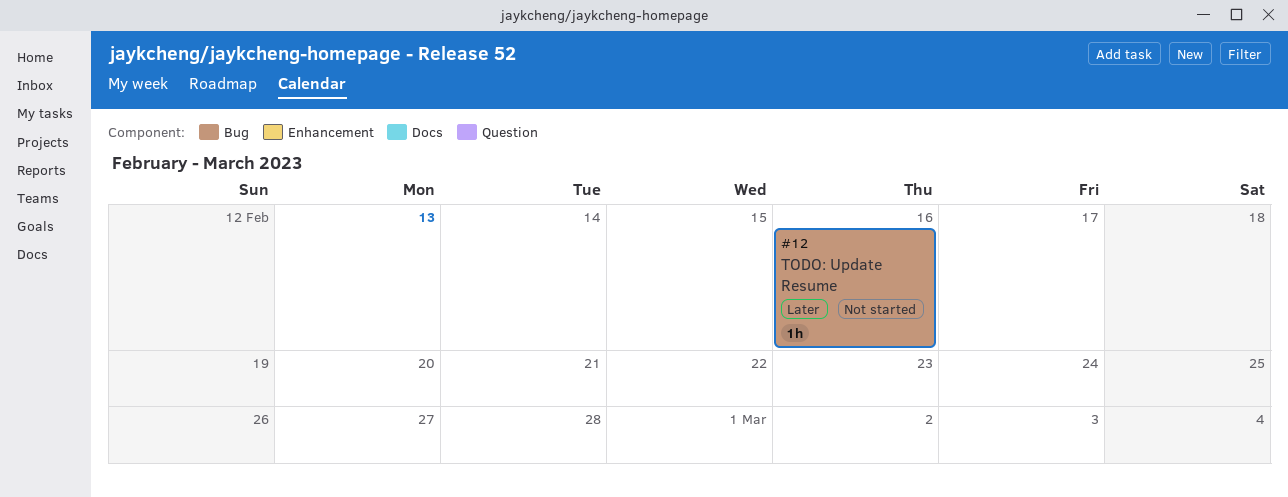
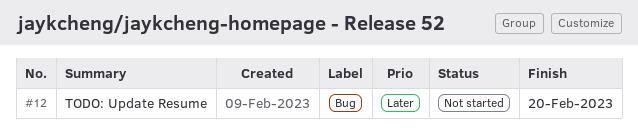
#12, due: Feb 16 -> Feb 20

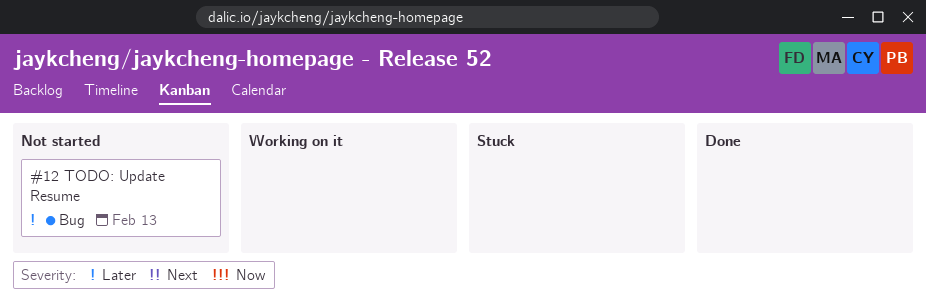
#12, due: Feb 20 -> Feb 13

